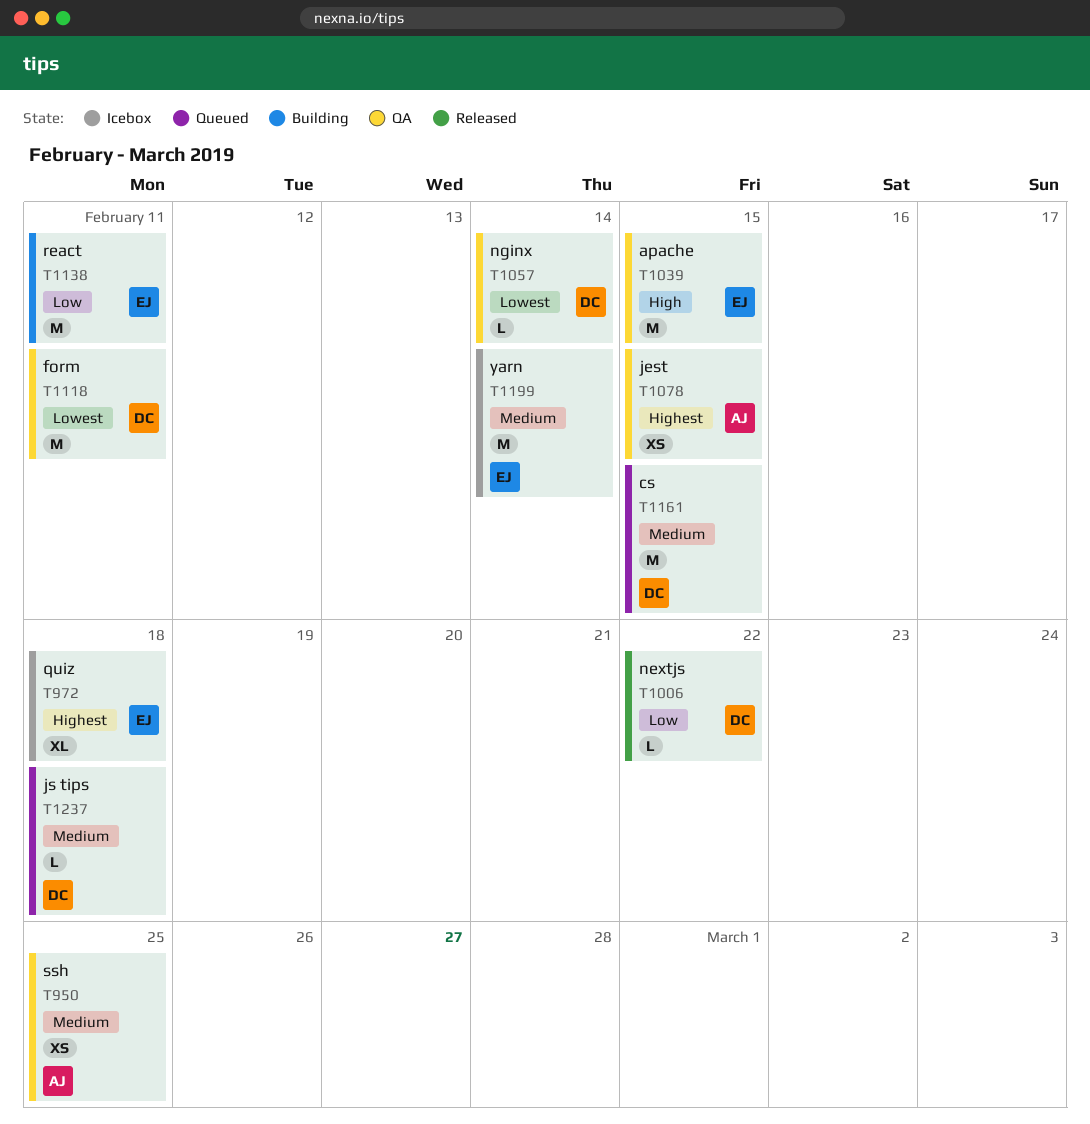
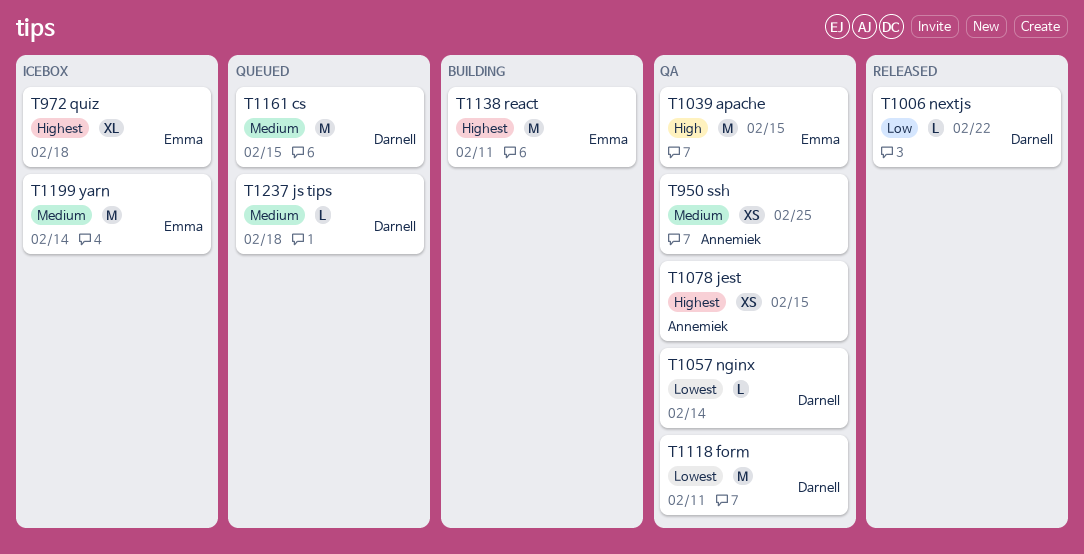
T1138, priority: Low -> Highest

